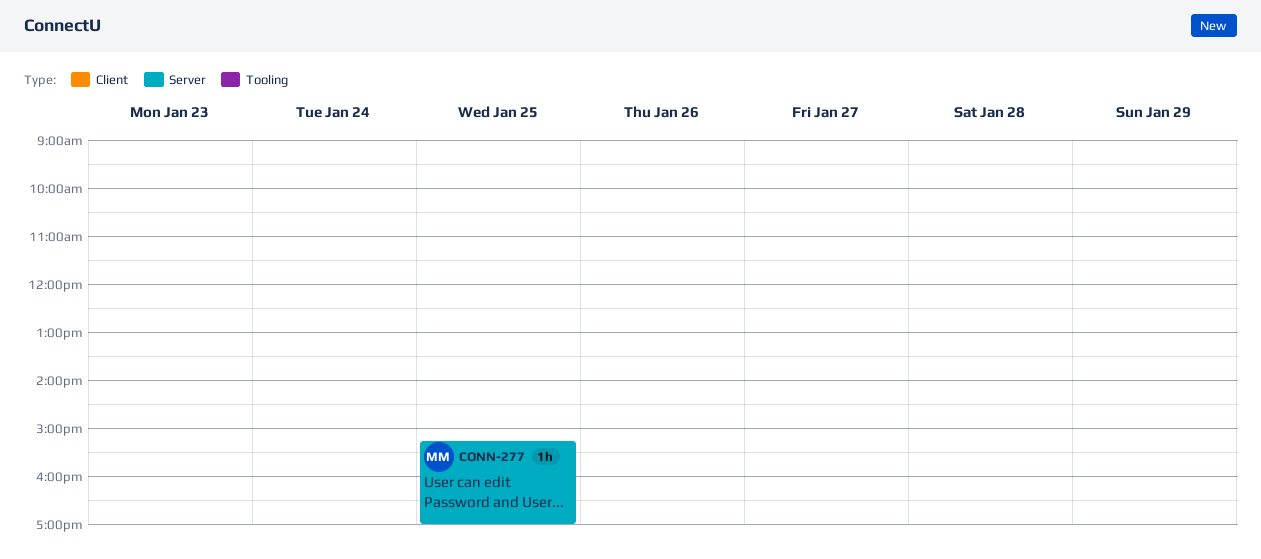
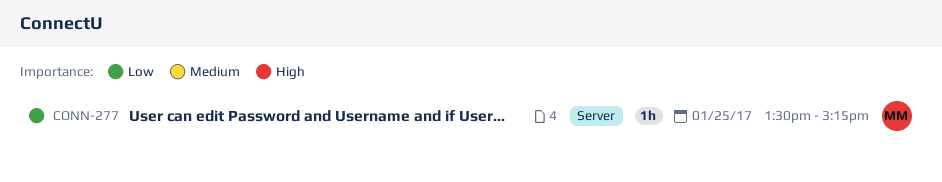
CONN-277, begins: 15:15 -> 13:30
CONN-277, ends: 17:00 -> 15:15

